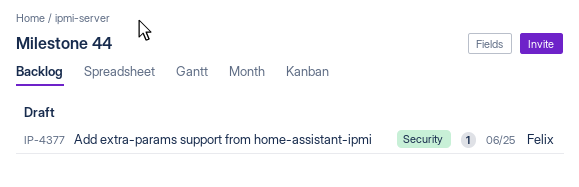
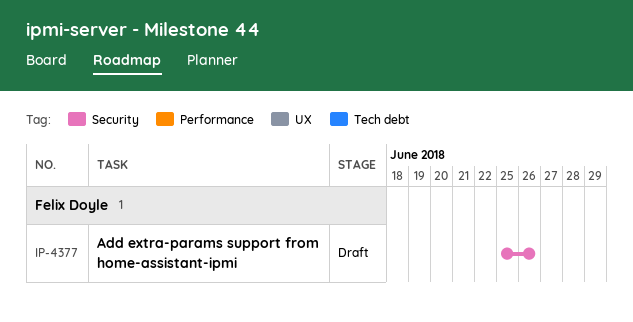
IP-4377, due: Jun 25 -> Jun 26

